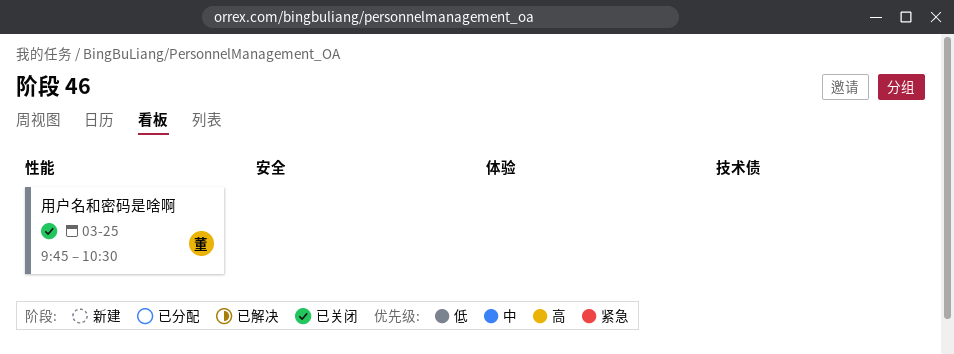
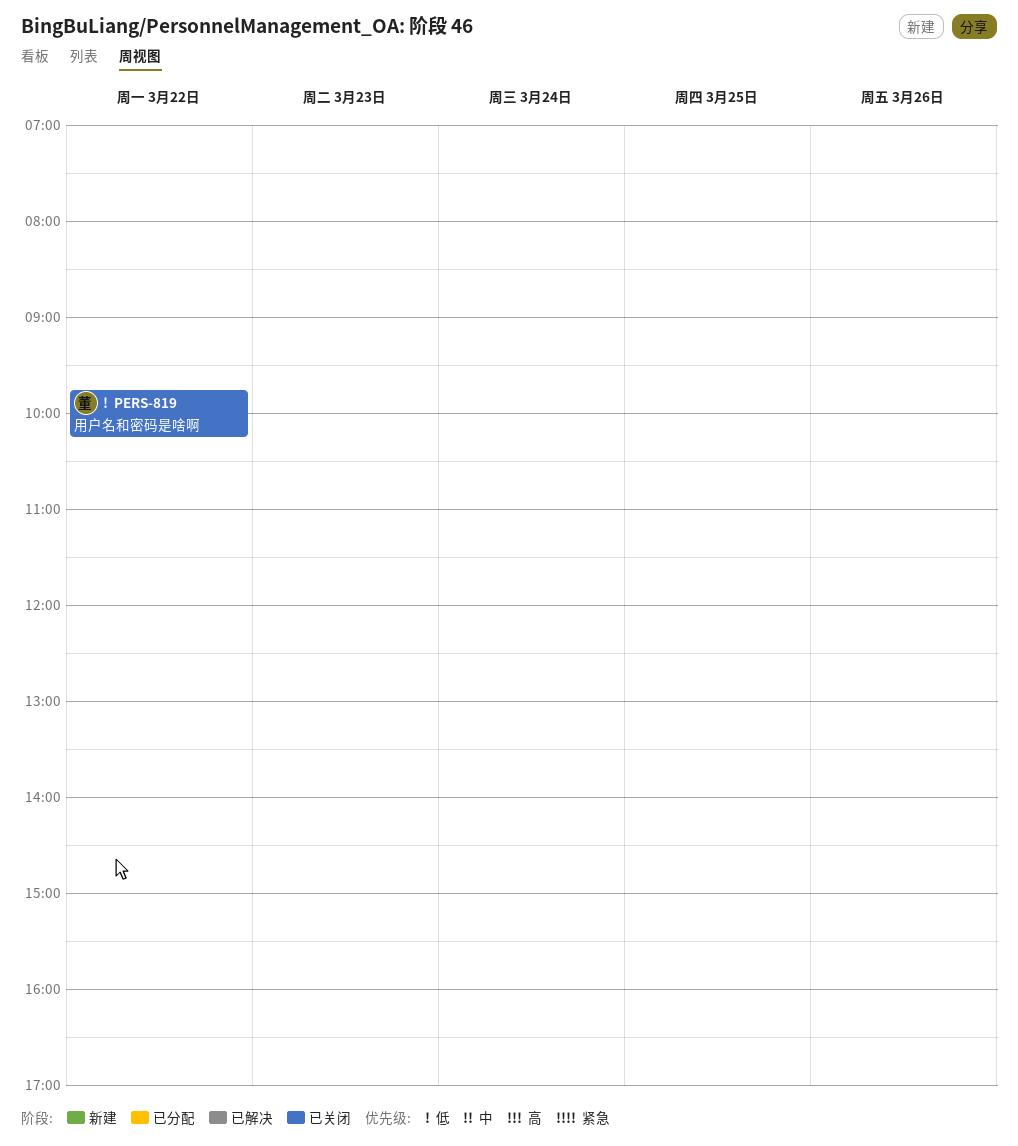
用户名和密码是啥啊, day: Mar 25 -> Mar 22
用户名和密码是啥啊, ends: 10:30 -> 10:15

